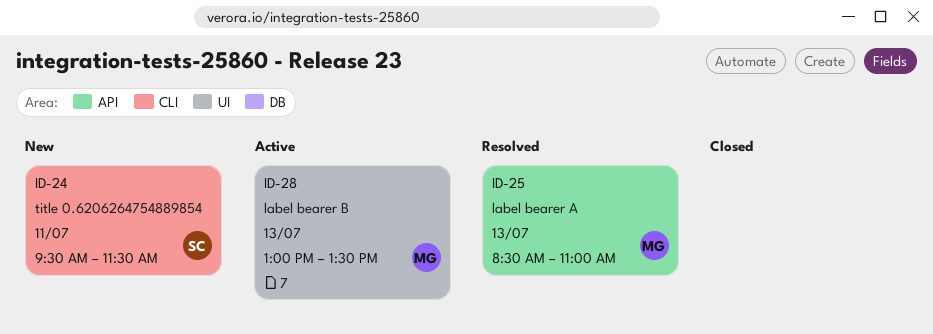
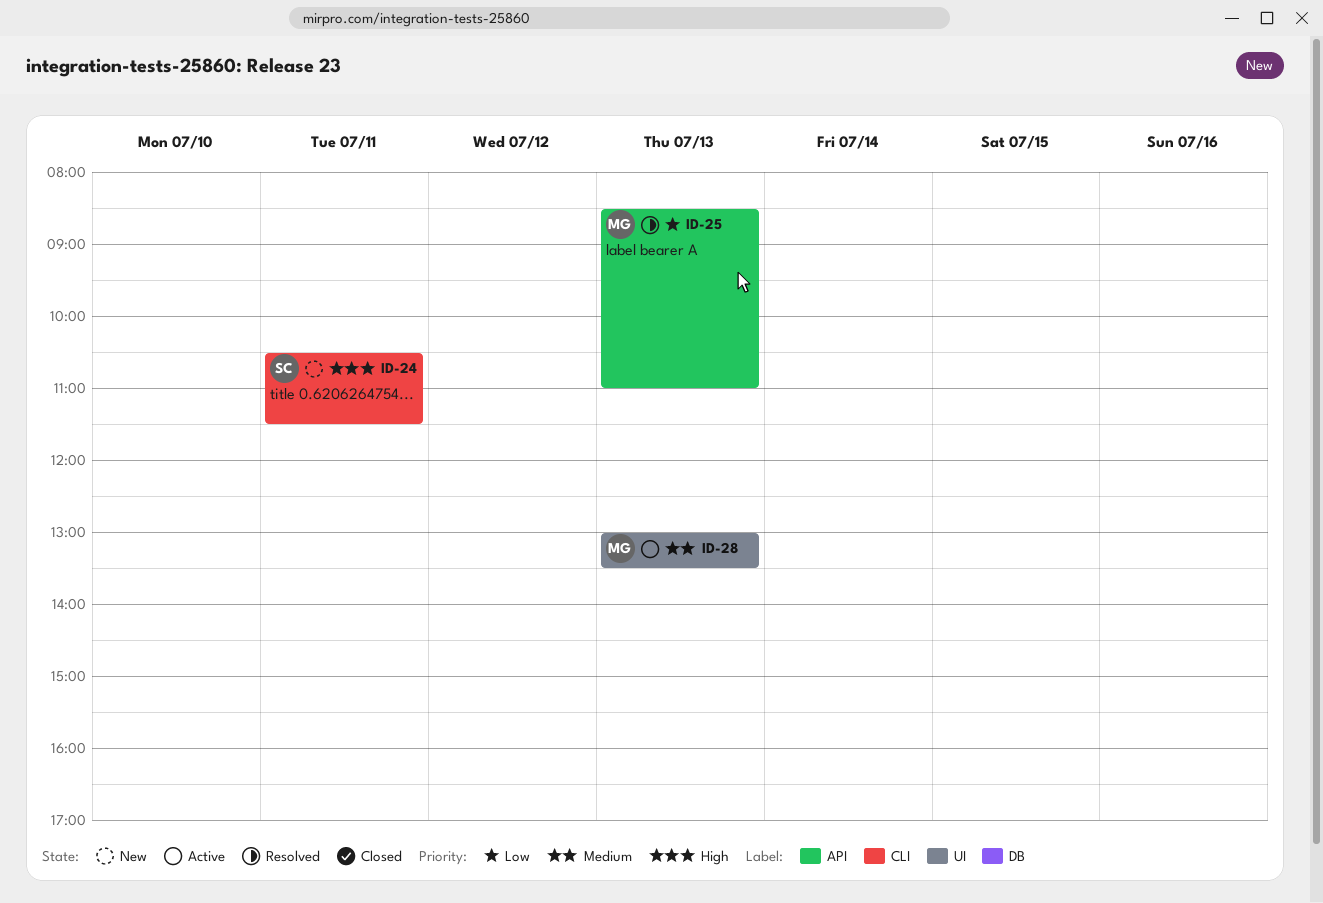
ID-24, begins: 09:30 -> 10:30

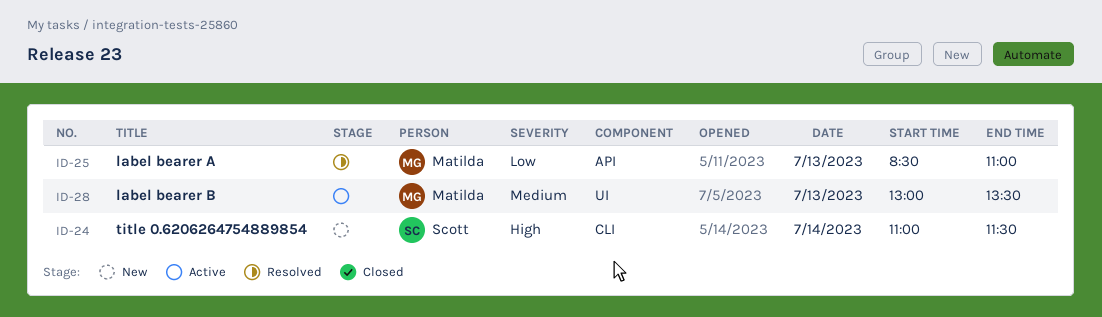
ID-24, day: Jul 11 -> Jul 14
ID-24, begins: 10:30 -> 11:00

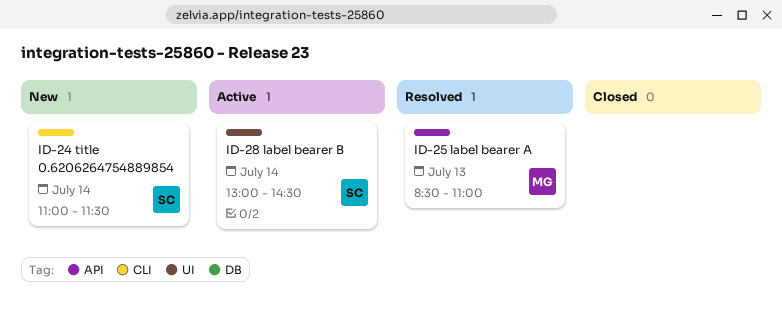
ID-28, owner: Matilda -> Scott
ID-28, day: Jul 13 -> Jul 14
ID-28, ends: 13:30 -> 14:30

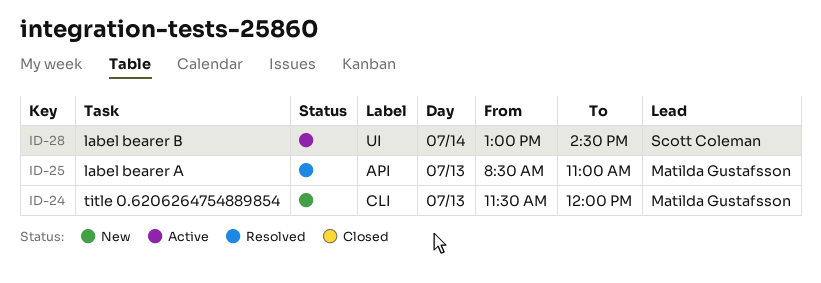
ID-24, owner: Scott Coleman -> Matilda Gustafsson
ID-24, day: Jul 14 -> Jul 13
ID-24, begins: 11:00 -> 11:30
ID-24, ends: 11:30 -> 12:00

